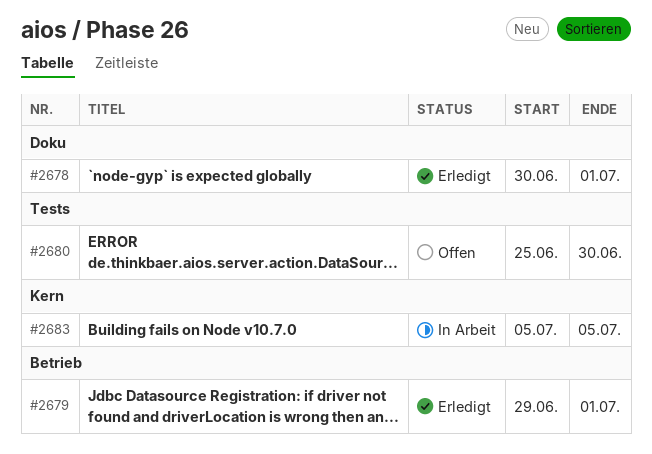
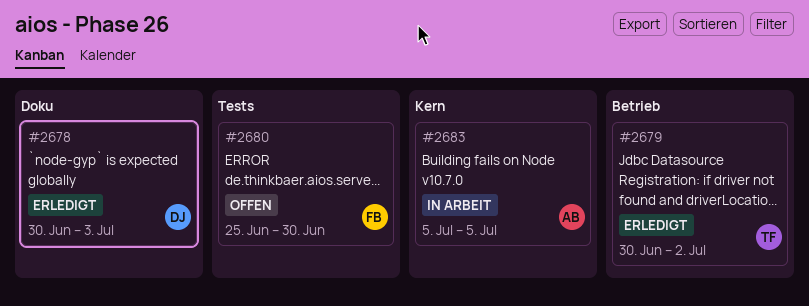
#2678, due: Jul 1 -> Jul 3
#2679, start: Jun 29 -> Jun 30
#2679, due: Jul 1 -> Jul 2

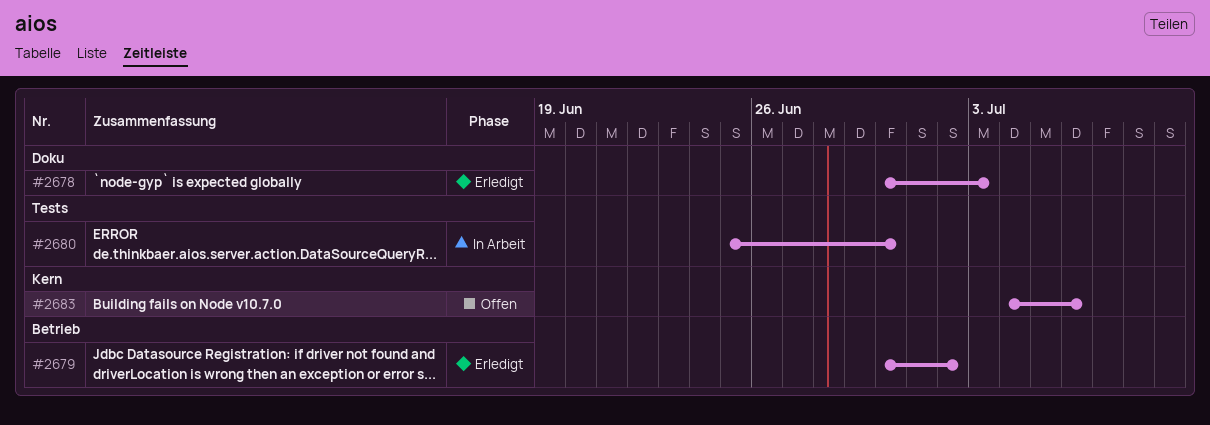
#2680, status: Offen -> In Arbeit
#2683, status: In Arbeit -> Offen
#2683, start: Jul 5 -> Jul 4
#2683, due: Jul 5 -> Jul 6

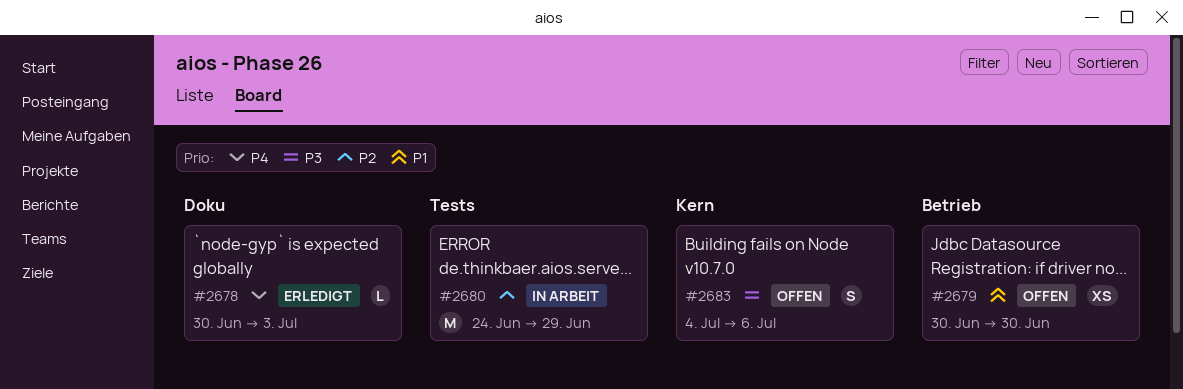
#2679, status: Erledigt -> Offen
#2679, due: Jul 2 -> Jun 30
#2680, start: Jun 25 -> Jun 24
#2680, due: Jun 30 -> Jun 29

